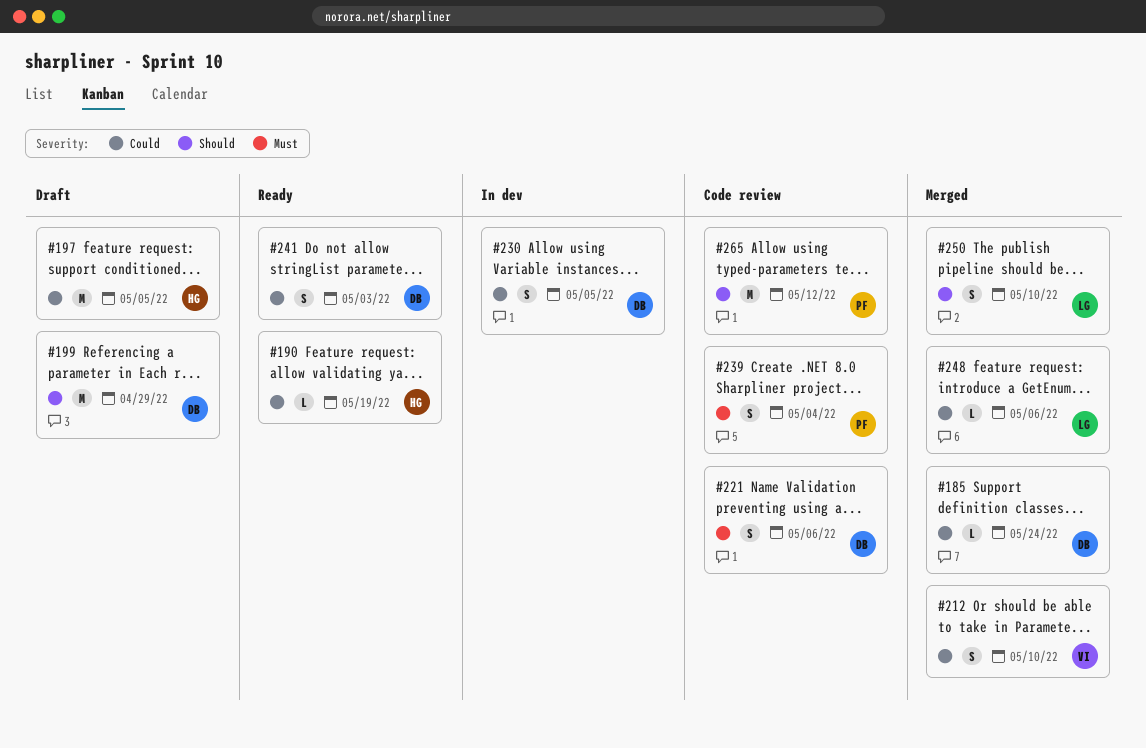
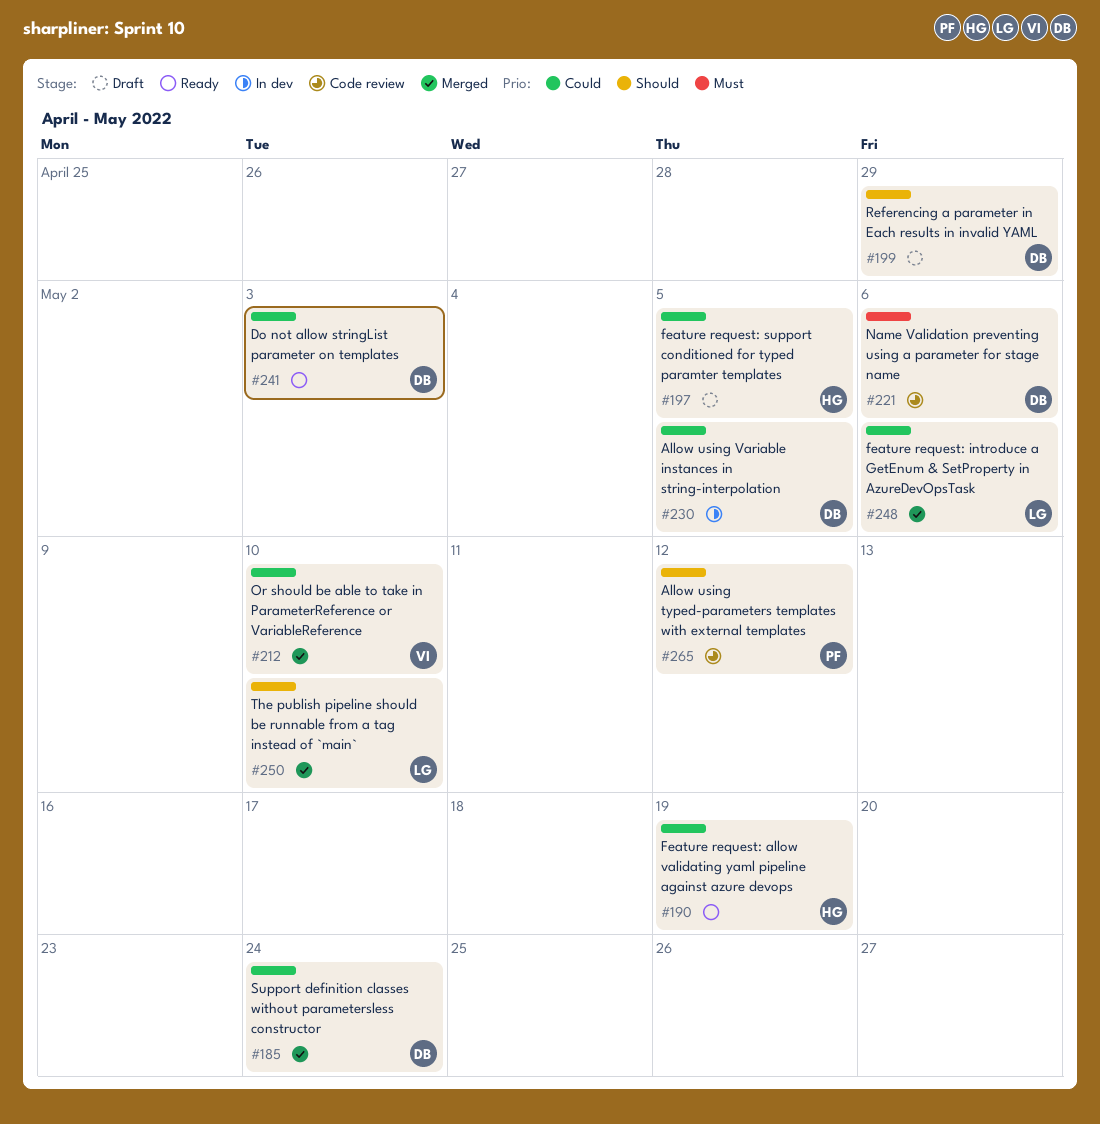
#239: present -> none

